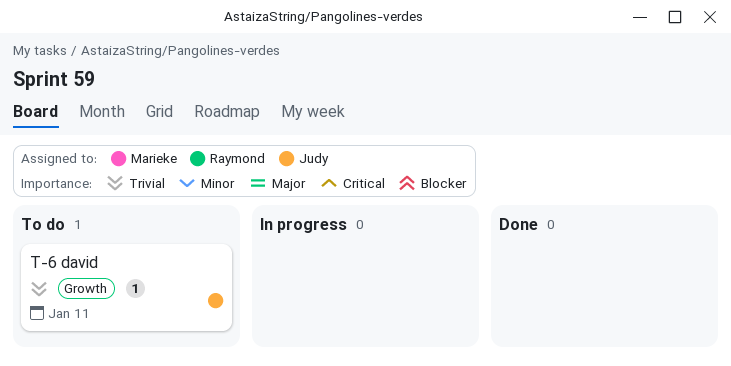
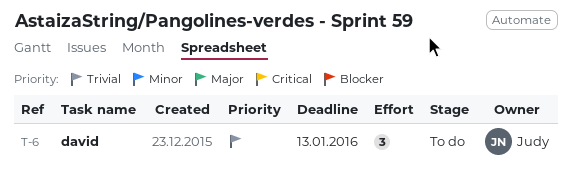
T-6, estimate: 1 -> 3
T-6, due: Jan 11 -> Jan 13

